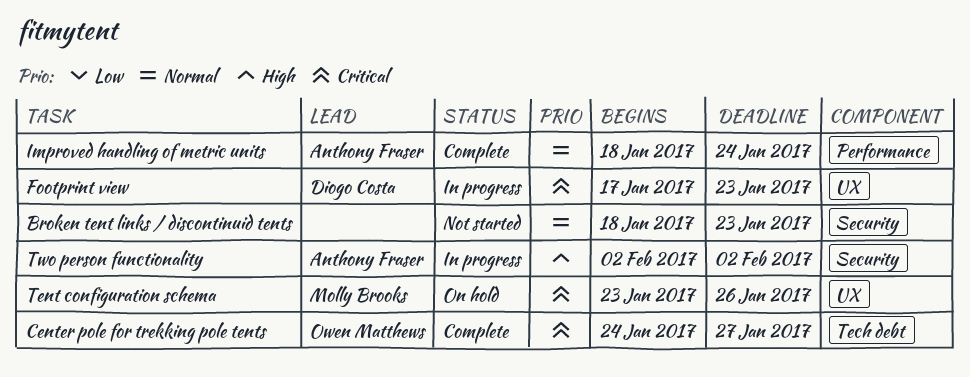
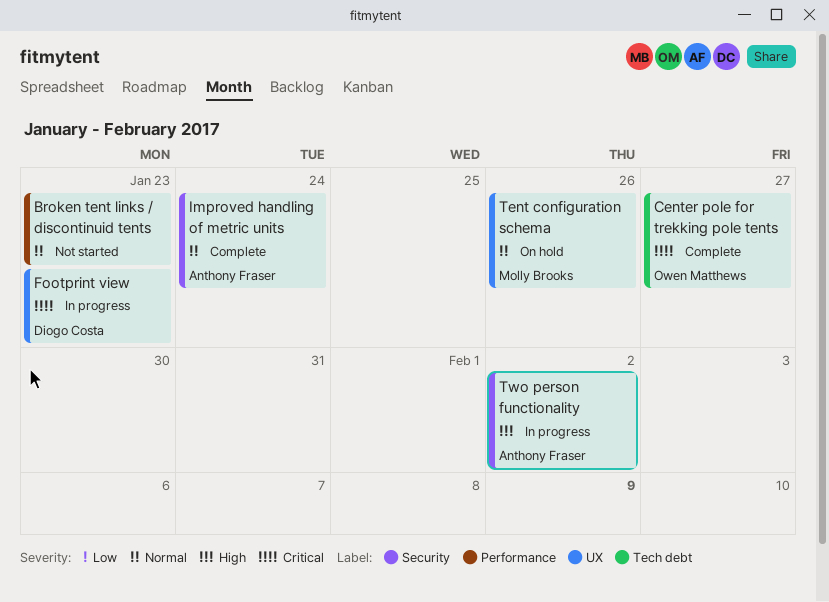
Broken tent links / discontinuid tents, label: Security -> Performance
Improved handling of metric units, label: Performance -> Security
Tent configuration schema, priority: Critical -> Normal

